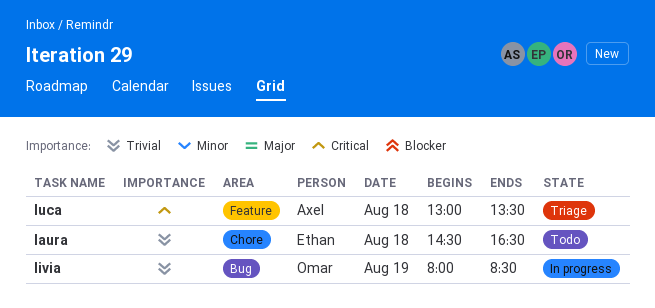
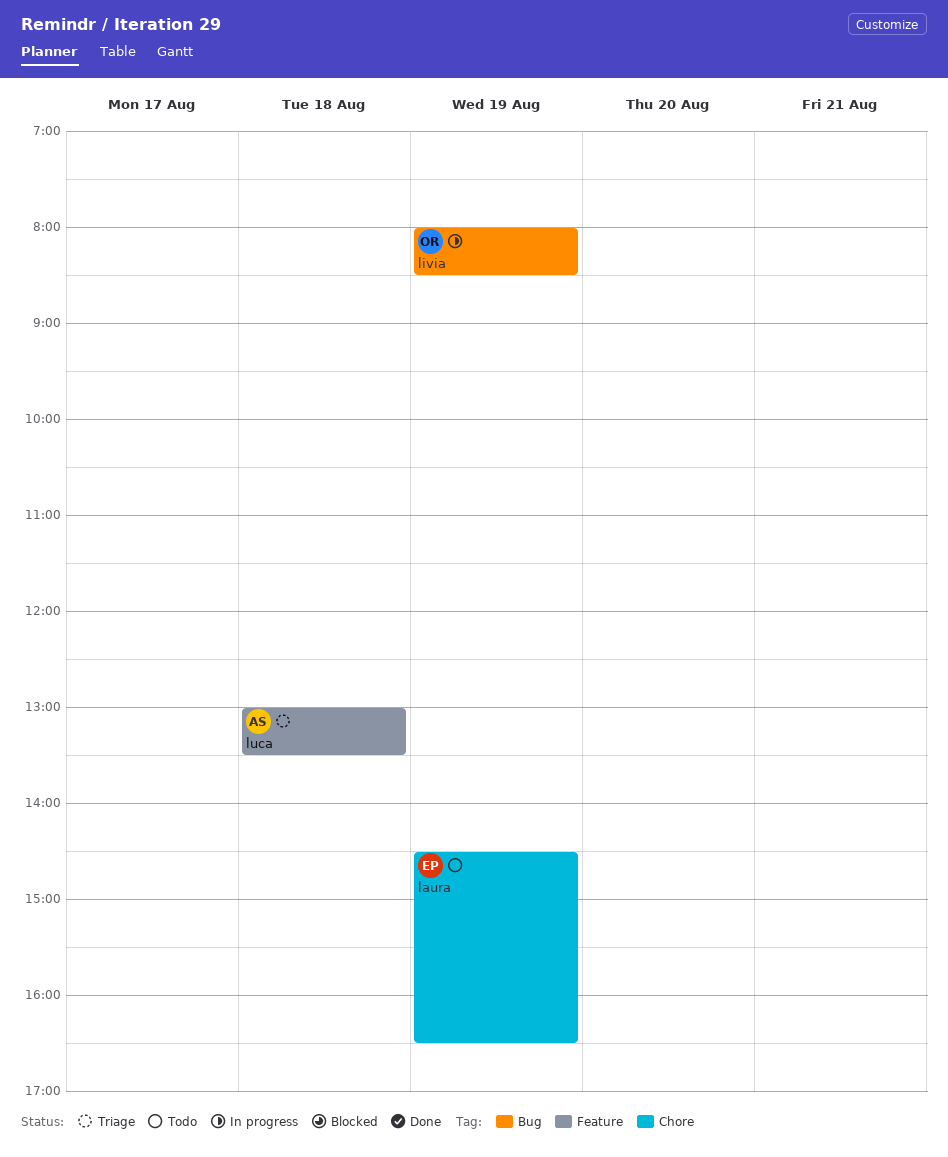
laura, day: Aug 18 -> Aug 19

